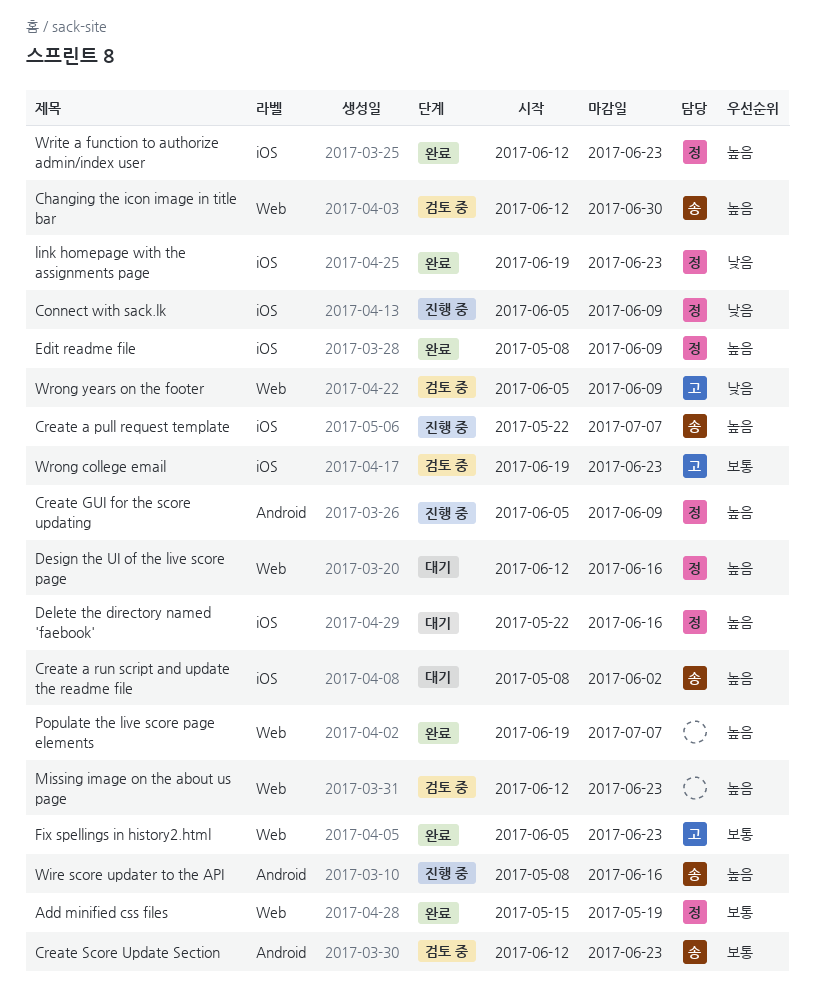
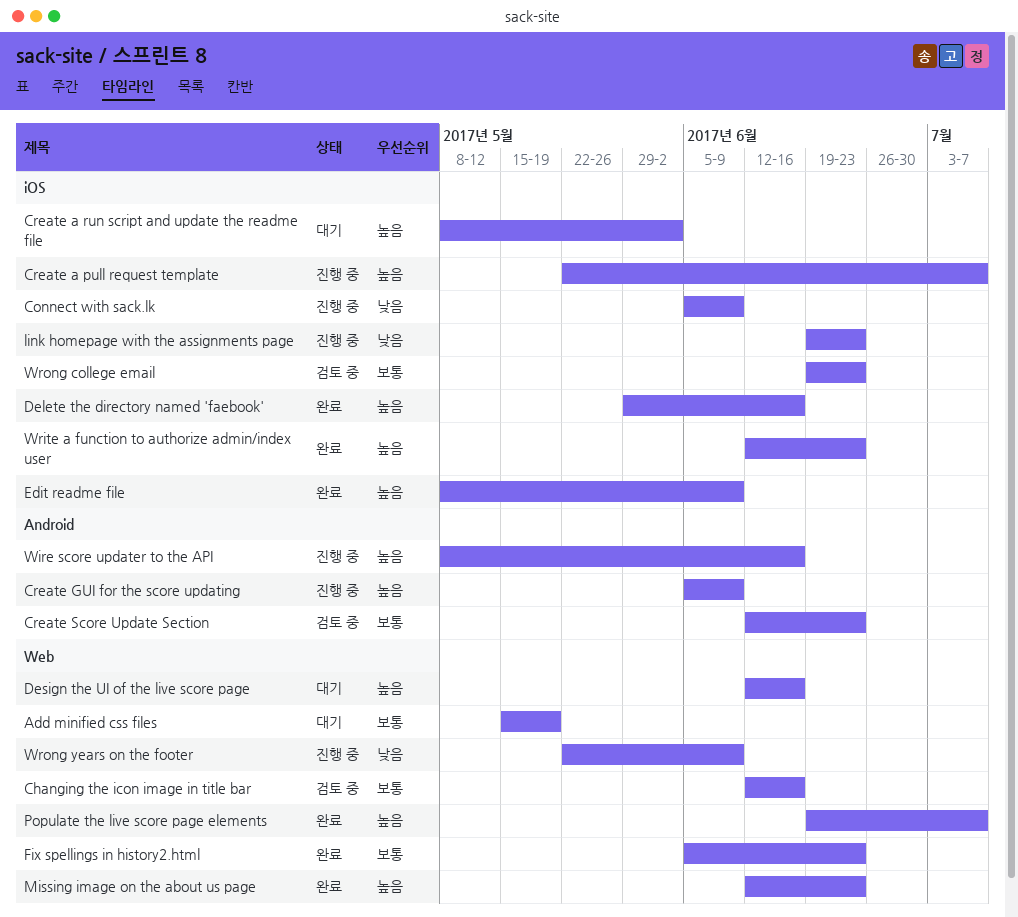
Add minified css files, status: 완료 -> 대기
Changing the icon image in title bar, priority: 높음 -> 보통
Changing the icon image in title bar, due: Jun 30 -> Jun 16
Delete the directory named 'faebook', status: 대기 -> 완료
Delete the directory named 'faebook', start: May 22 -> May 29
link homepage with the assignments page, status: 완료 -> 진행 중
Missing image on the about us page, status: 검토 중 -> 완료
Wrong years on the footer, status: 검토 중 -> 진행 중
Wrong years on the footer, start: Jun 5 -> May 22

